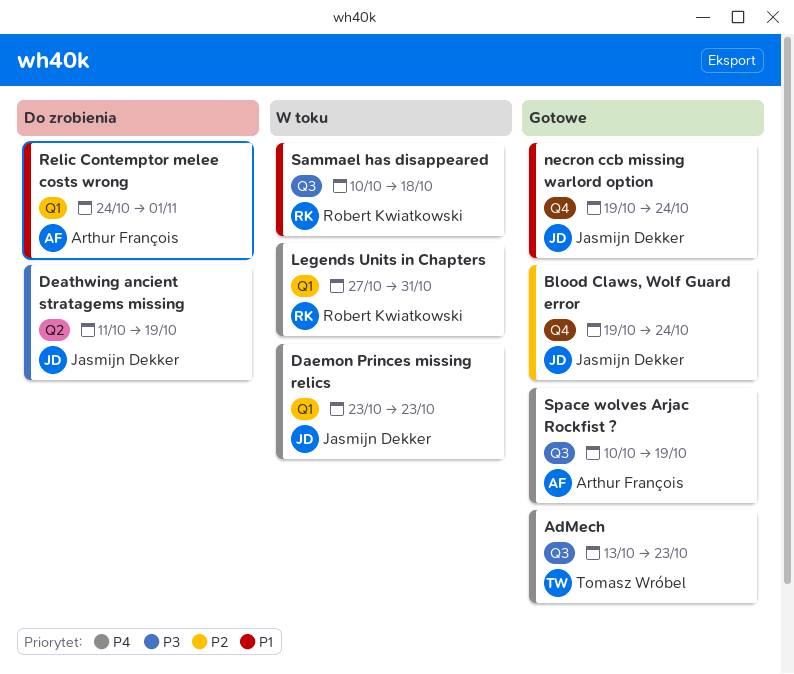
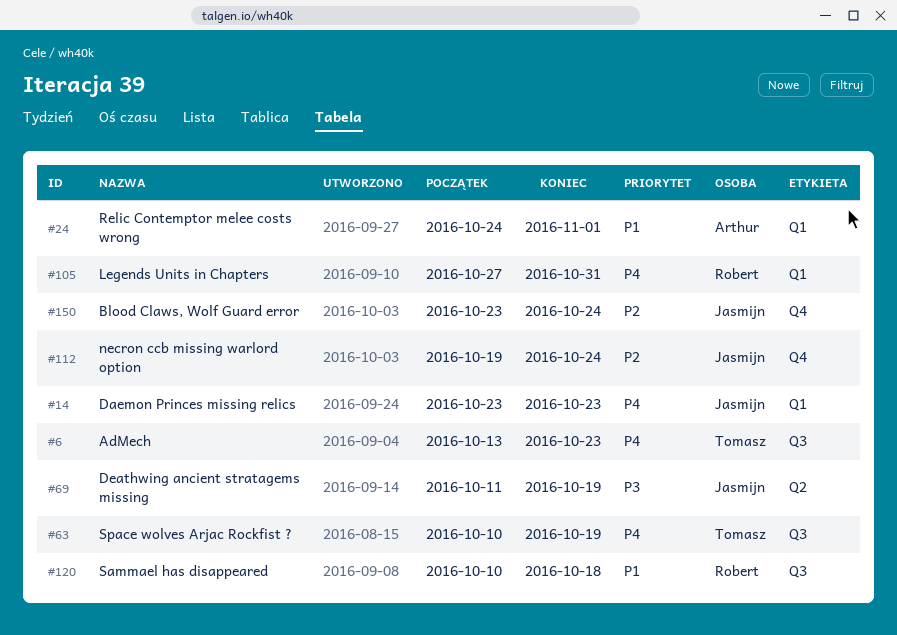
Blood Claws, Wolf Guard error, start: Oct 19 -> Oct 23
necron ccb missing warlord option, priority: P1 -> P2
Space wolves Arjac Rockfist ?, owner: Arthur François -> Tomasz Wróbel

